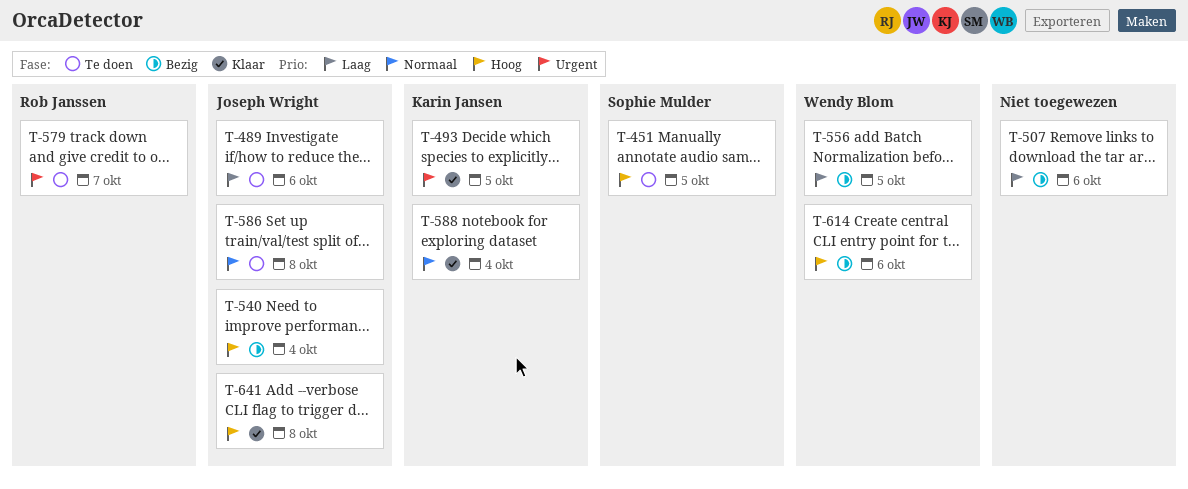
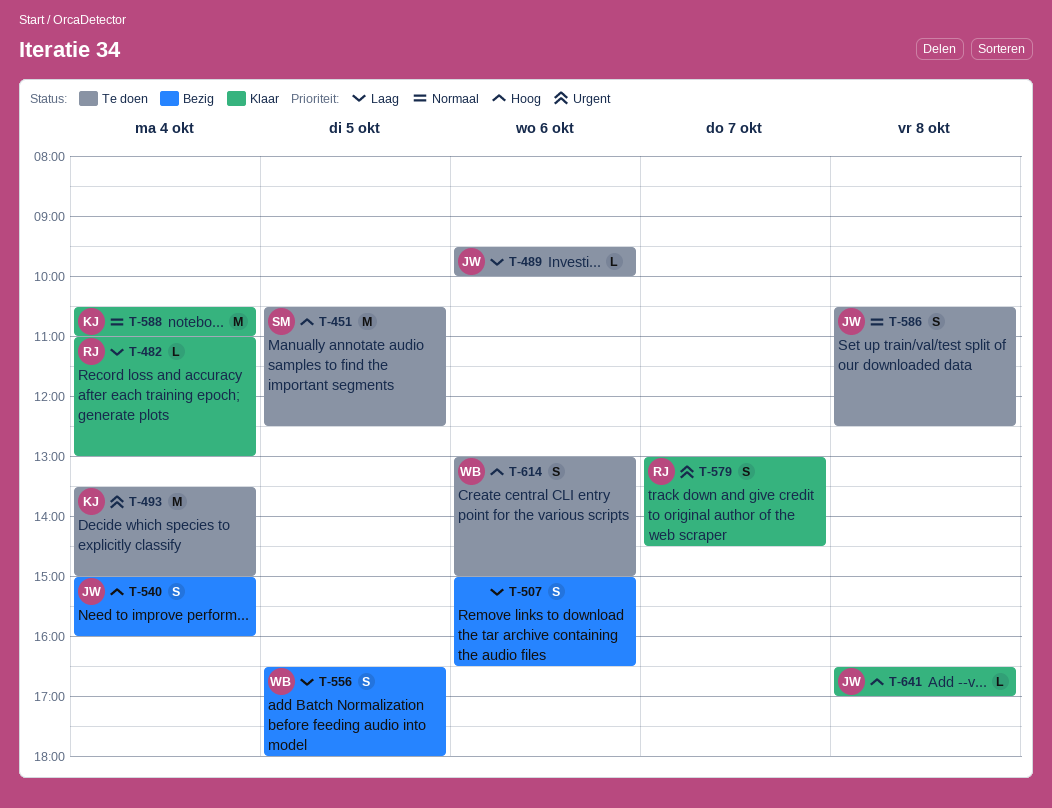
T-482: none -> present
T-493, status: Klaar -> Te doen
T-493, day: Oct 5 -> Oct 4
T-579, status: Te doen -> Klaar
T-614, status: Bezig -> Te doen

